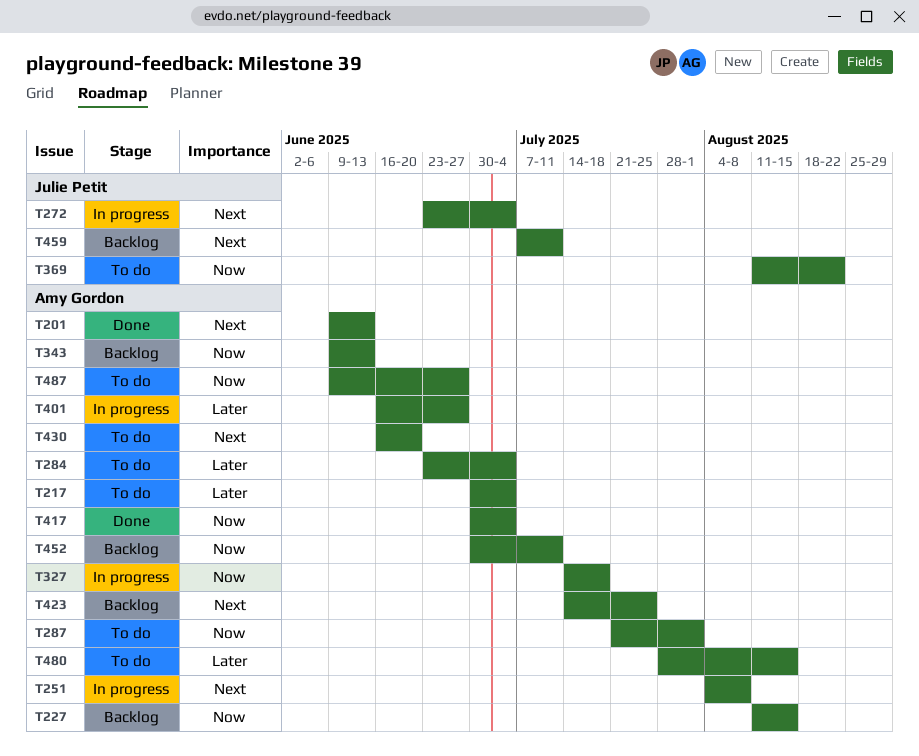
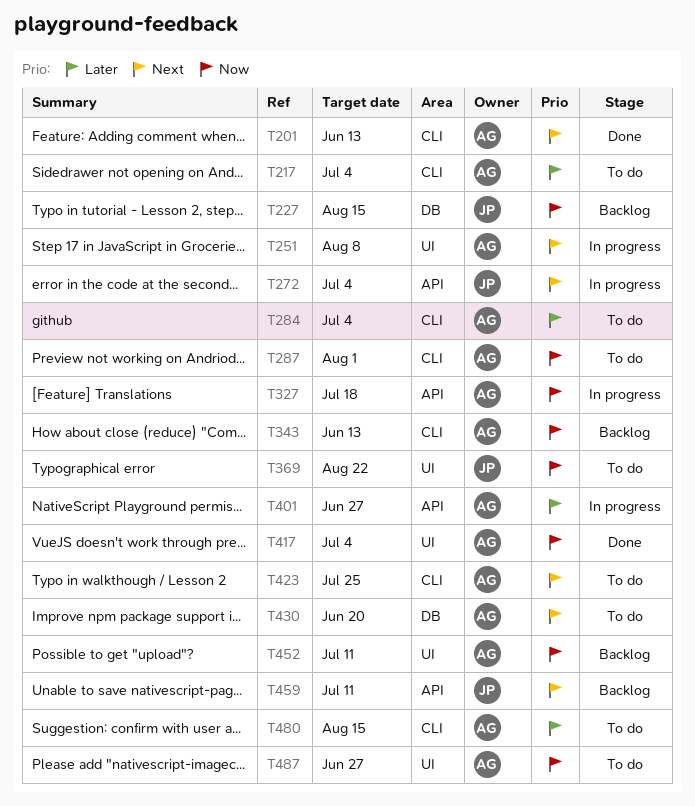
T227, owner: Amy Gordon -> Julie Petit
T423, status: Backlog -> To do

